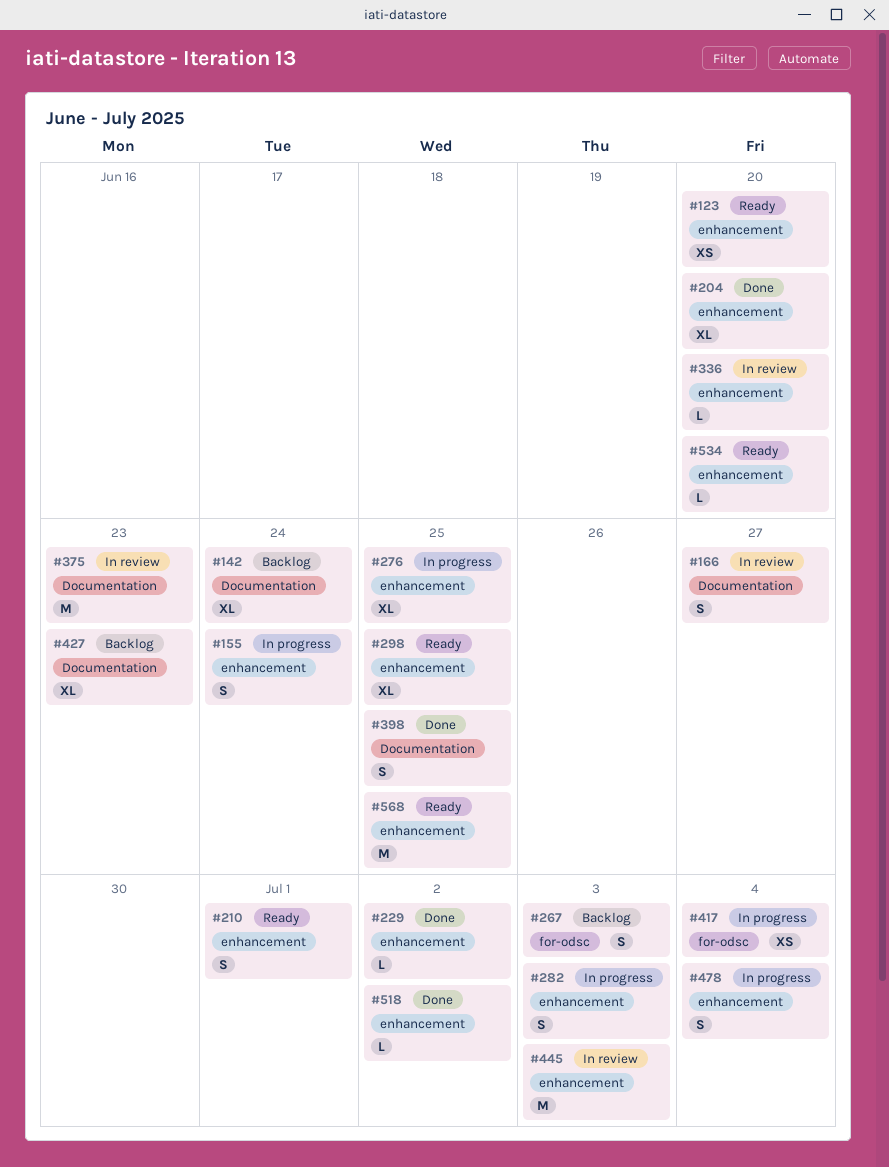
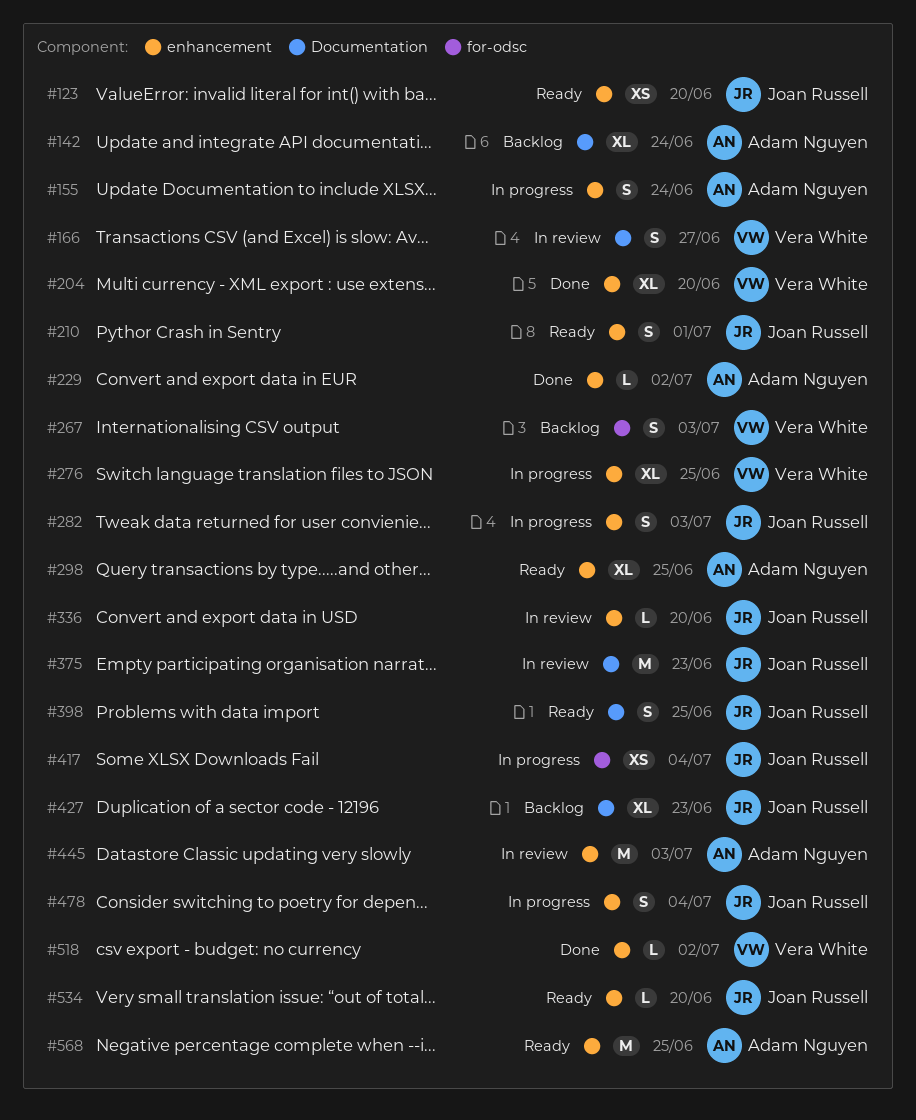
#398, status: Done -> Ready

